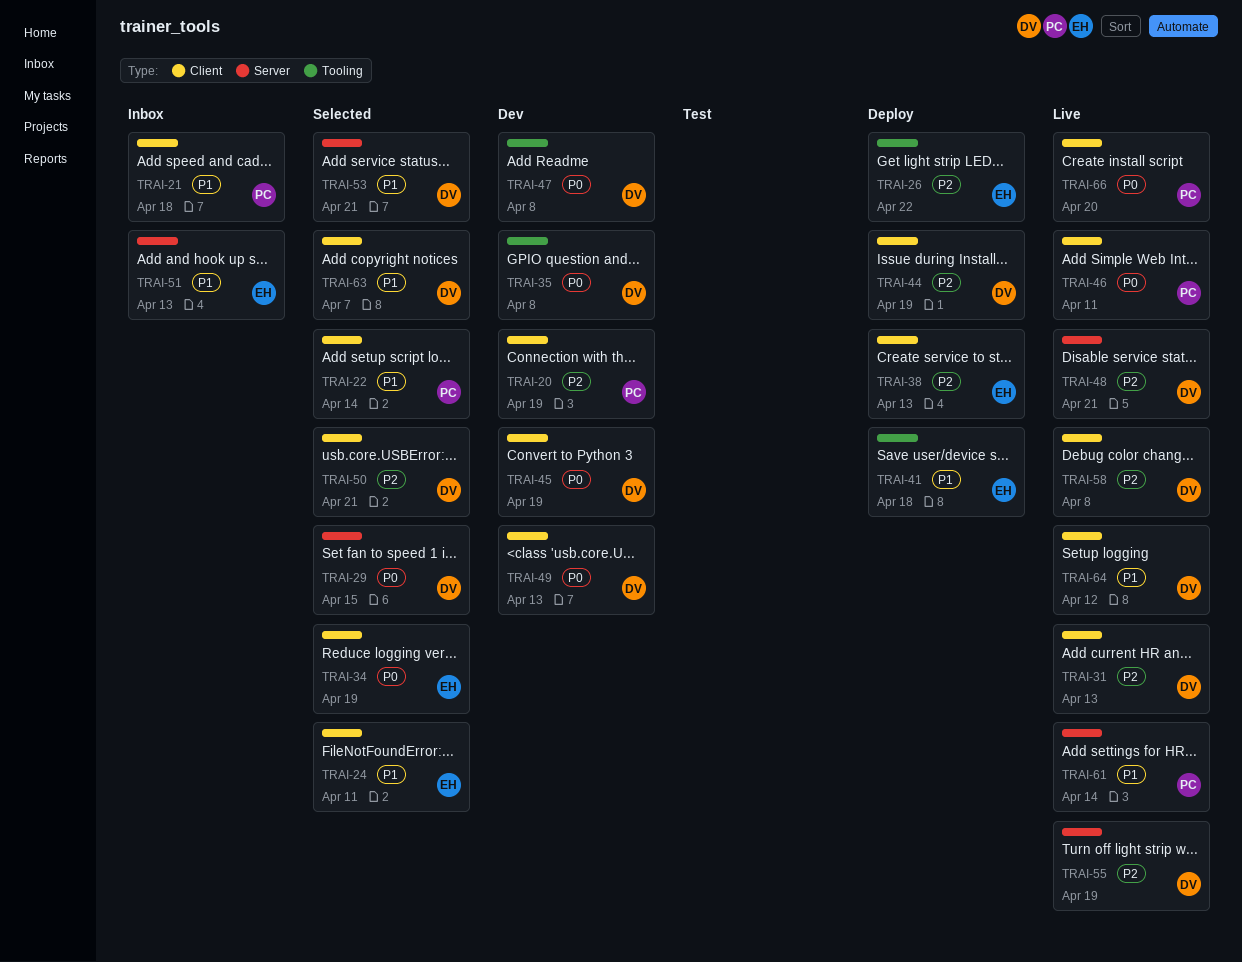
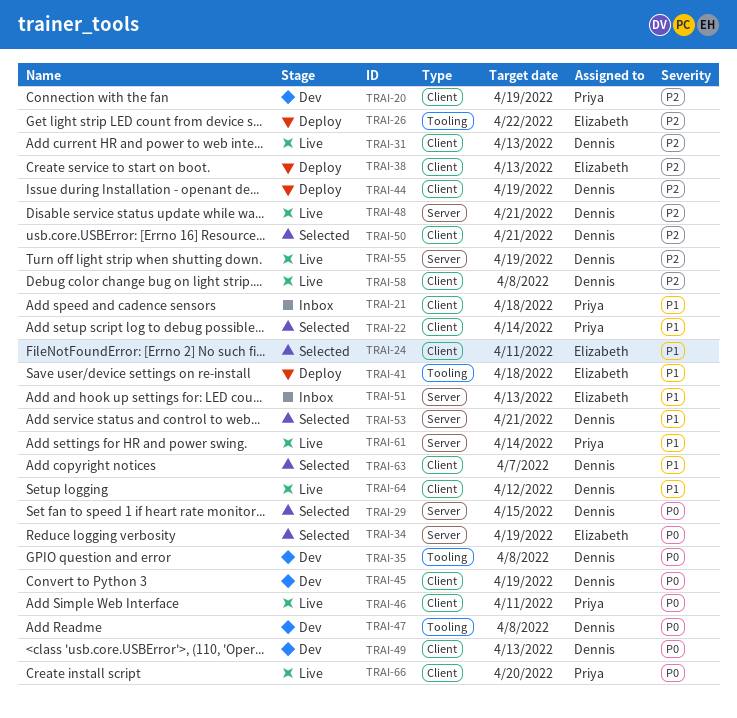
TRAI-34, label: Client -> Server

